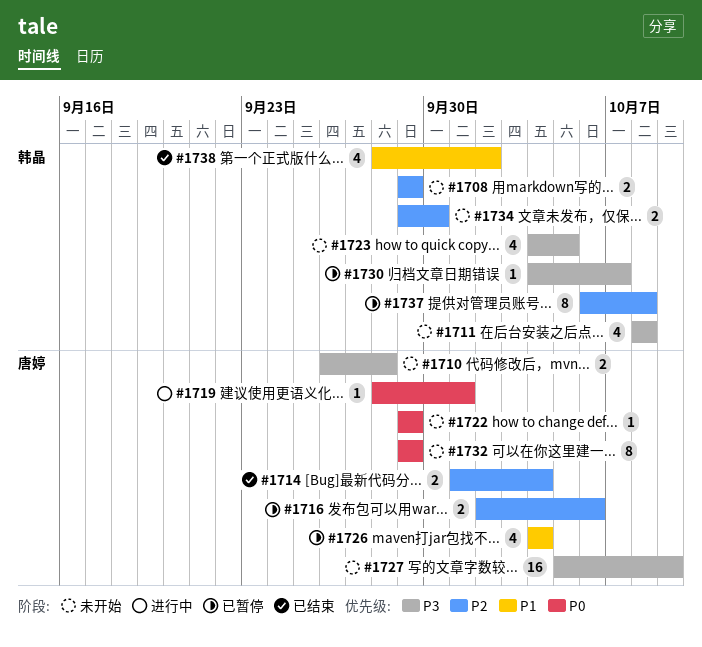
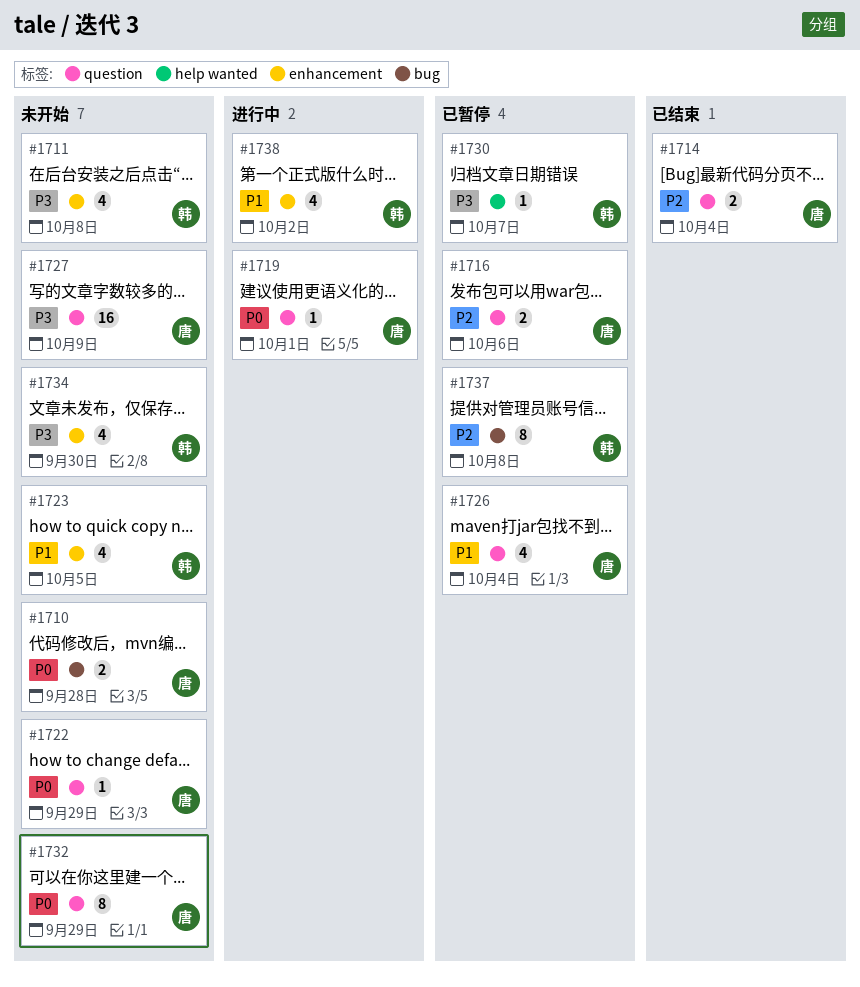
#1708: present -> none
#1710, priority: P3 -> P0
#1723, priority: P3 -> P1
#1734, priority: P2 -> P3
#1734, estimate: 2 -> 4
#1738, status: 已结束 -> 进行中

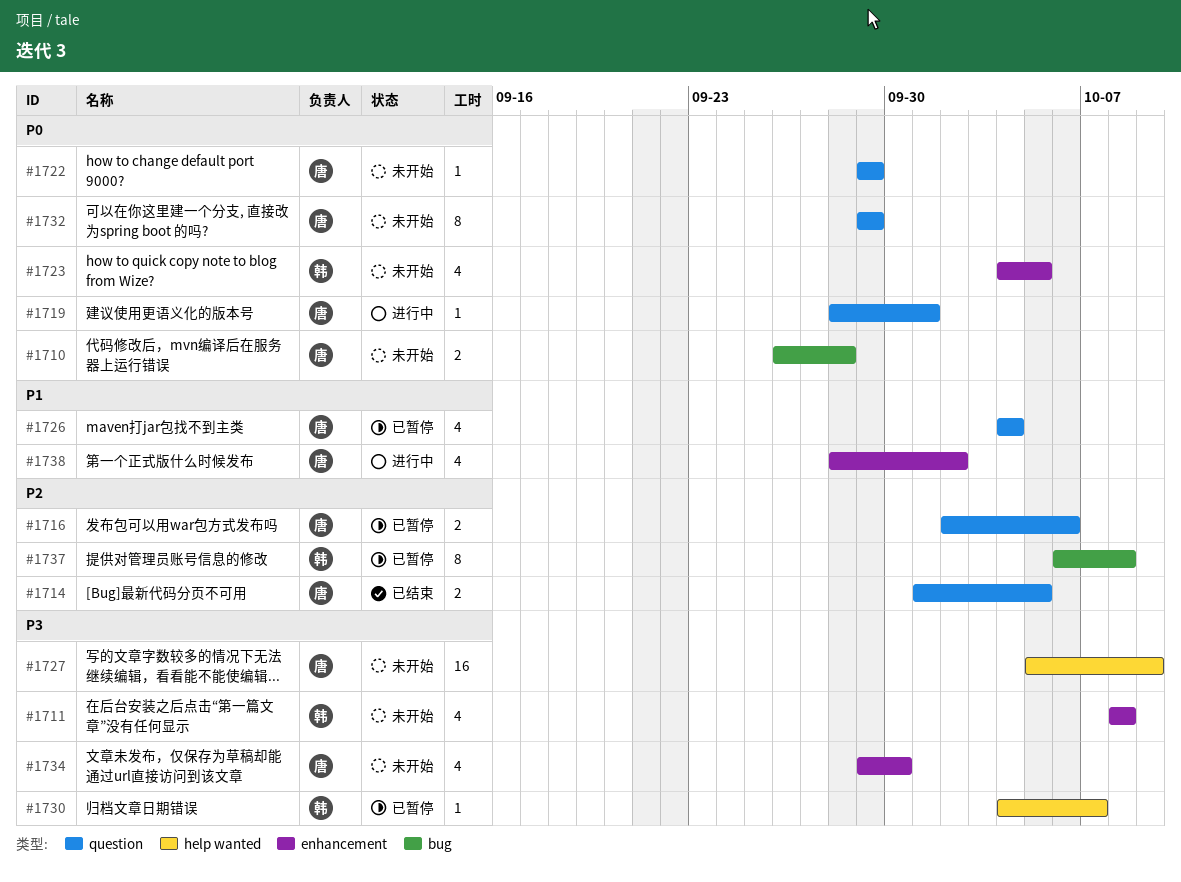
#1714, due: Oct 4 -> Oct 5
#1723, priority: P1 -> P0
#1727, label: question -> help wanted
#1734, owner: 韩 -> 唐
#1738, owner: 韩 -> 唐

